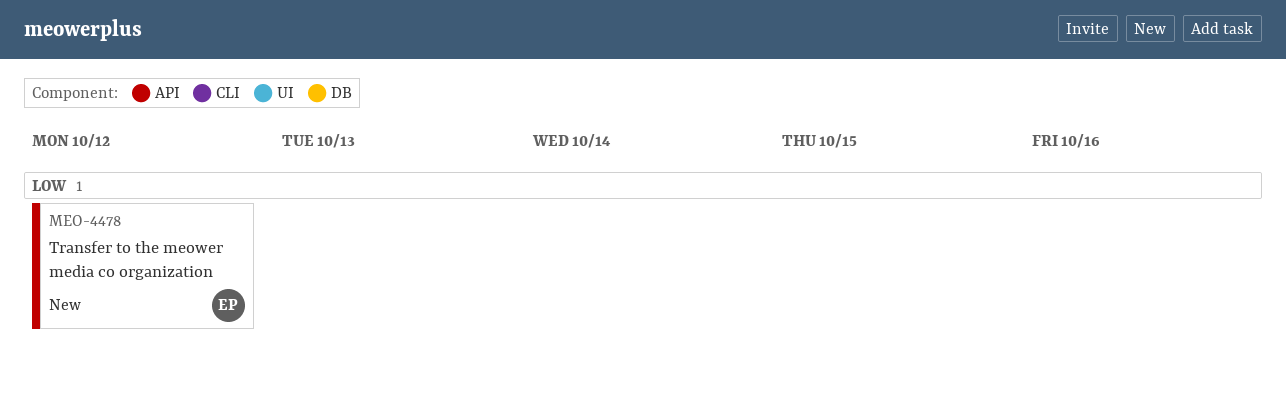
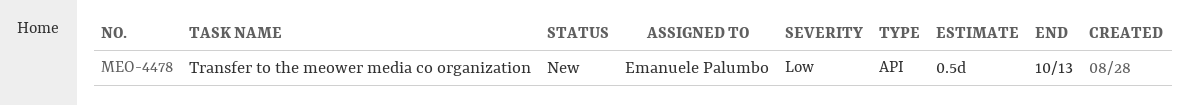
MEO-4478, due: Oct 12 -> Oct 13

